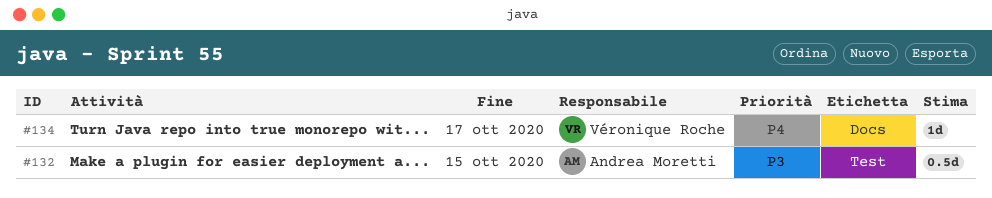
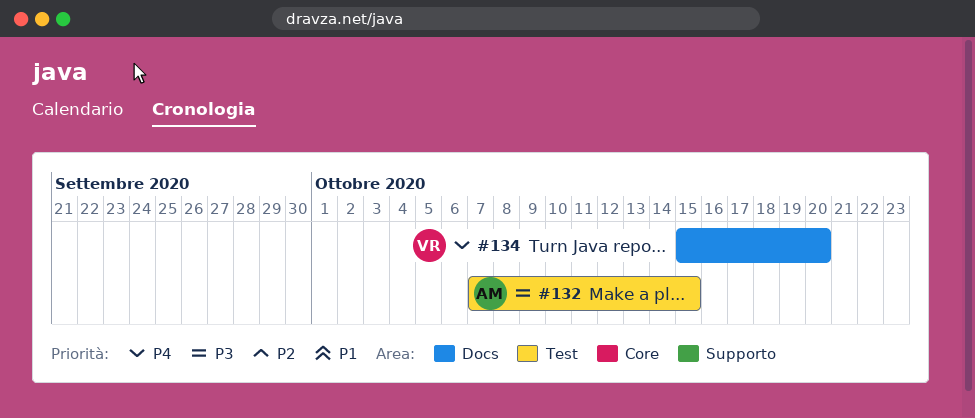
#134, due: Oct 17 -> Oct 20

